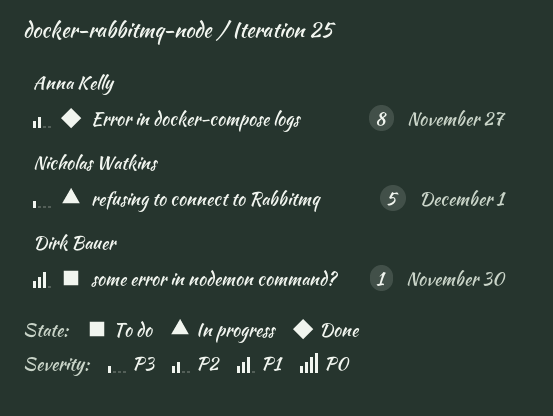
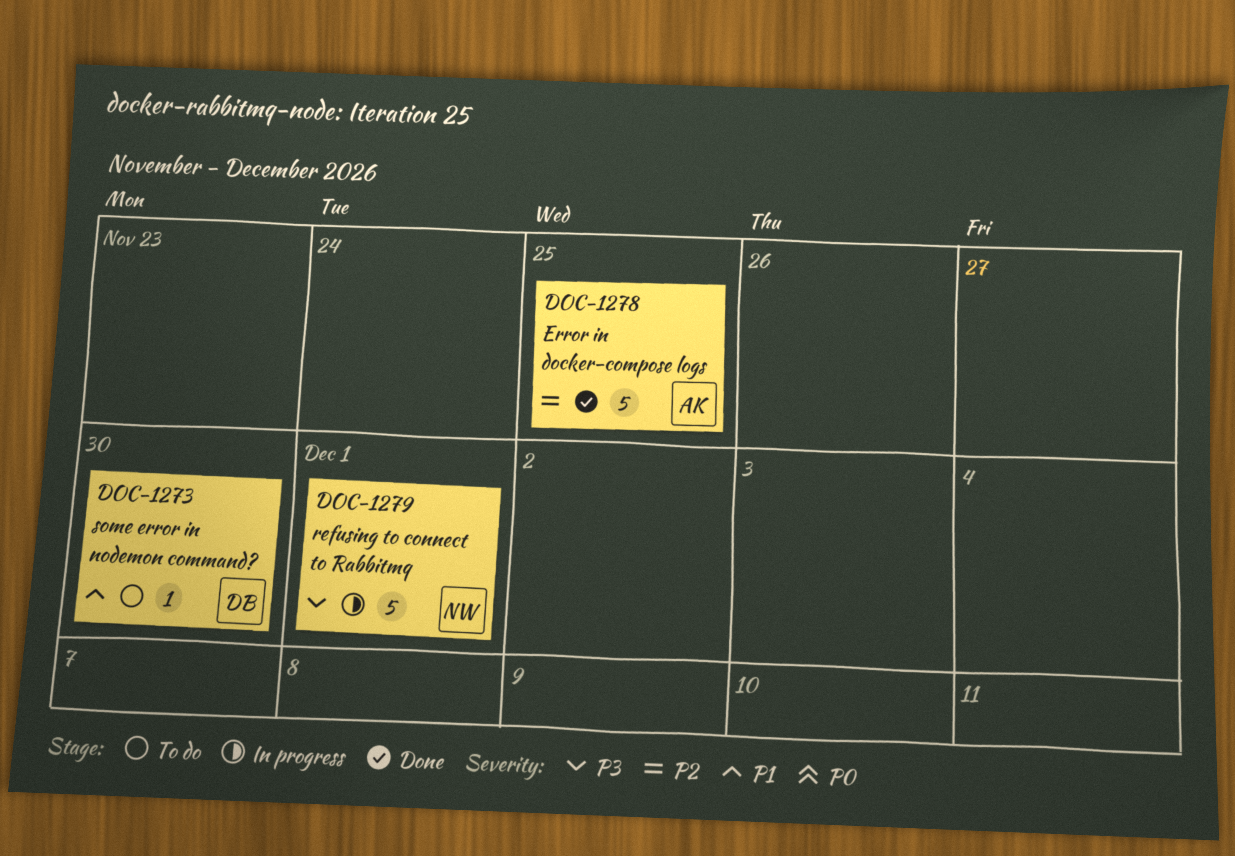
Error in docker-compose logs, estimate: 8 -> 5
Error in docker-compose logs, due: Nov 27 -> Nov 25

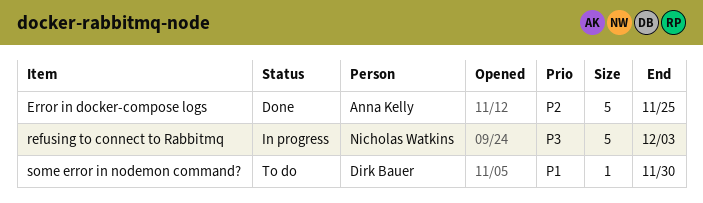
refusing to connect to Rabbitmq, due: Dec 1 -> Dec 3

